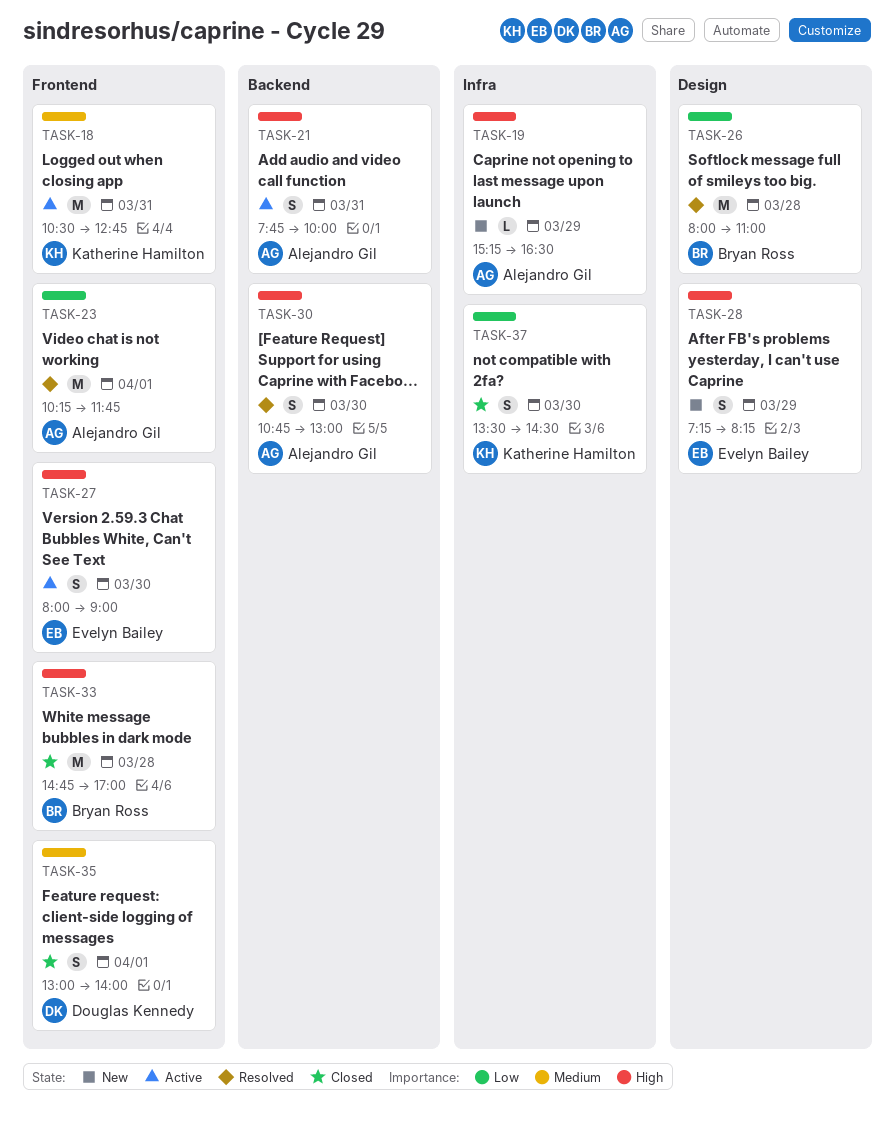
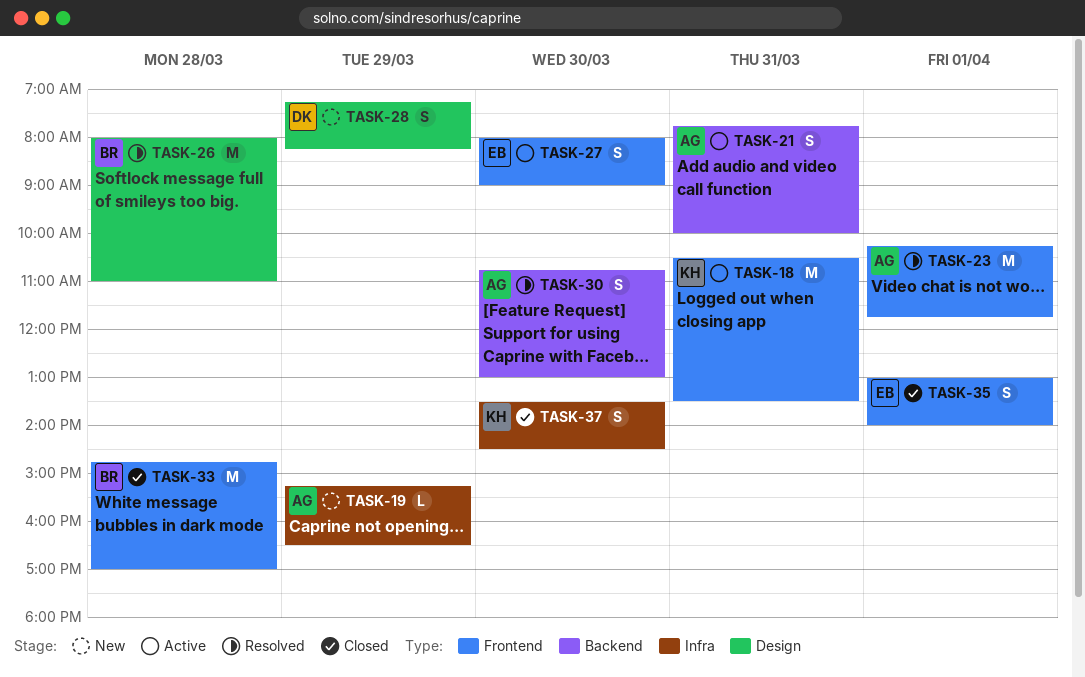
TASK-18, ends: 12:45 -> 13:30
TASK-28, owner: Evelyn Bailey -> Douglas Kennedy
TASK-35, owner: Douglas Kennedy -> Evelyn Bailey

